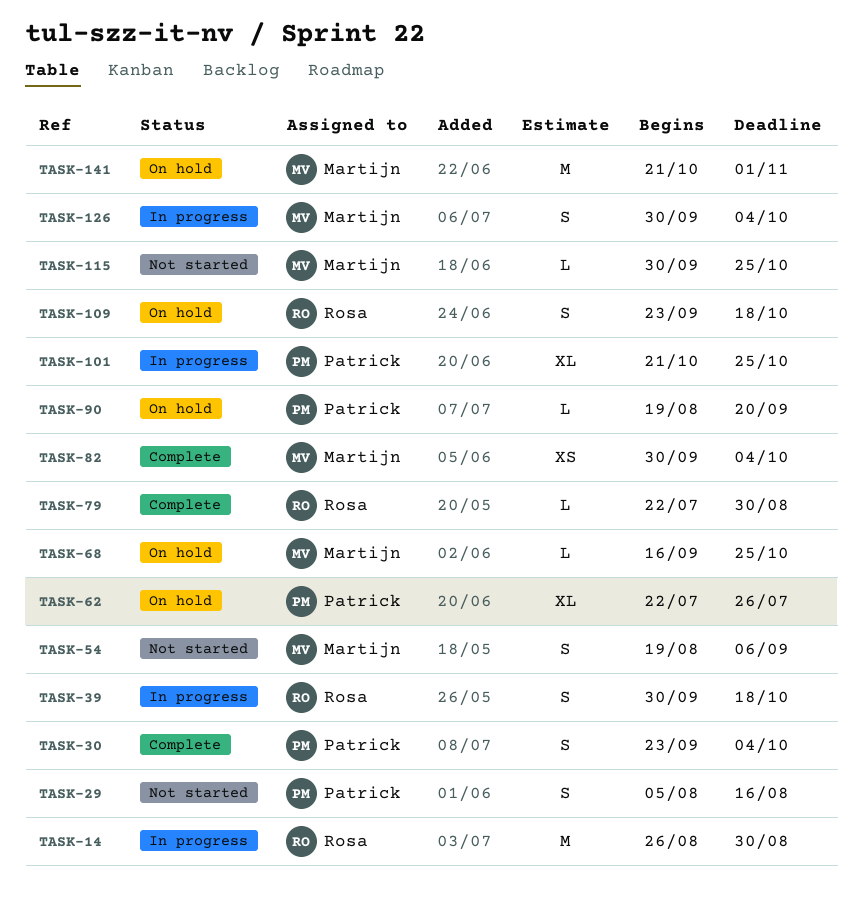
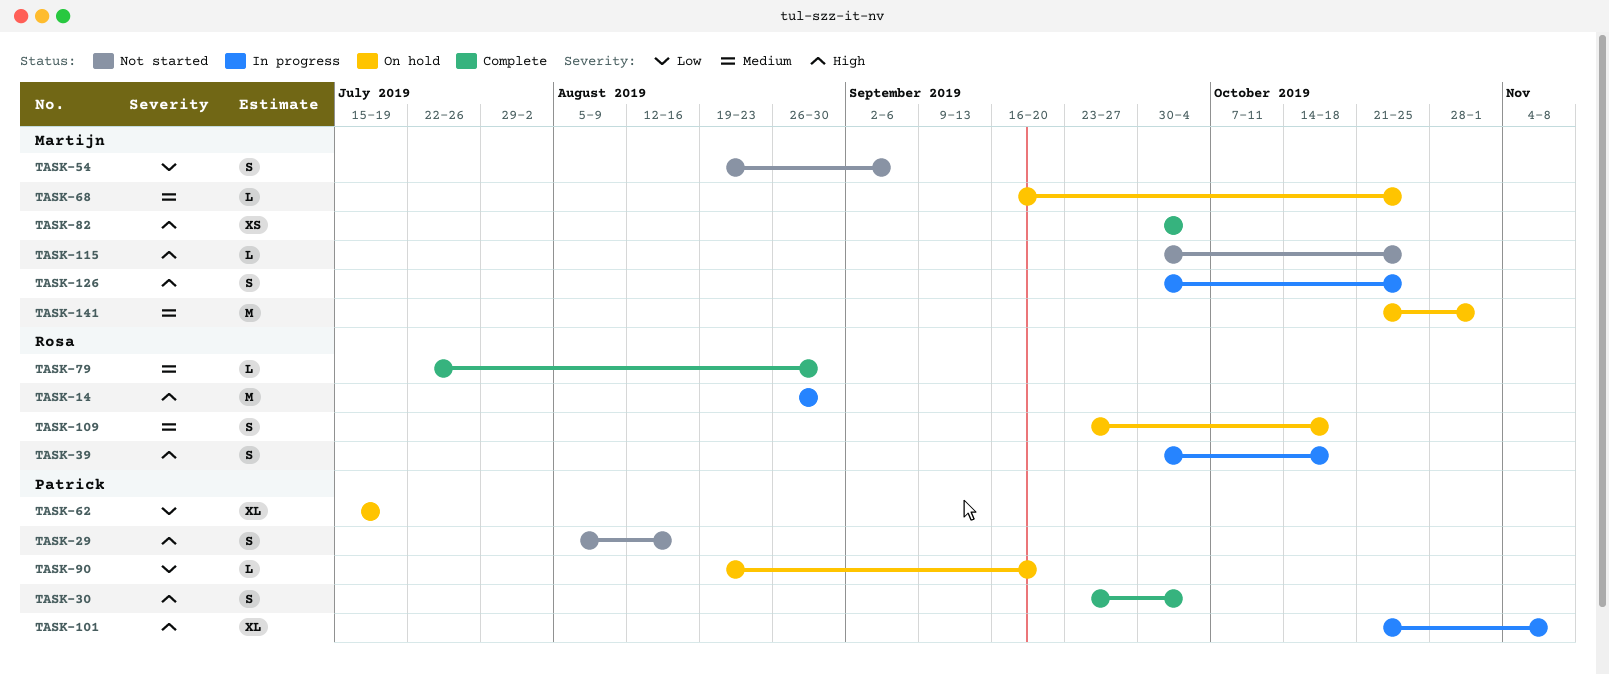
TASK-62, start: Jul 22 -> Jul 15
TASK-62, due: Jul 26 -> Jul 19
TASK-101, due: Oct 25 -> Nov 8
TASK-126, due: Oct 4 -> Oct 25

